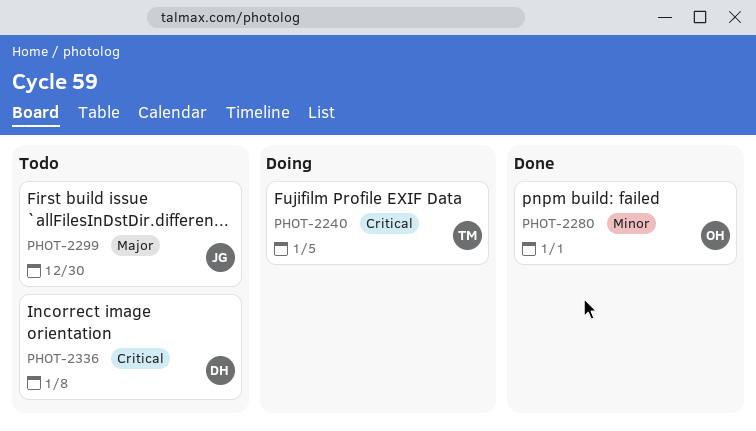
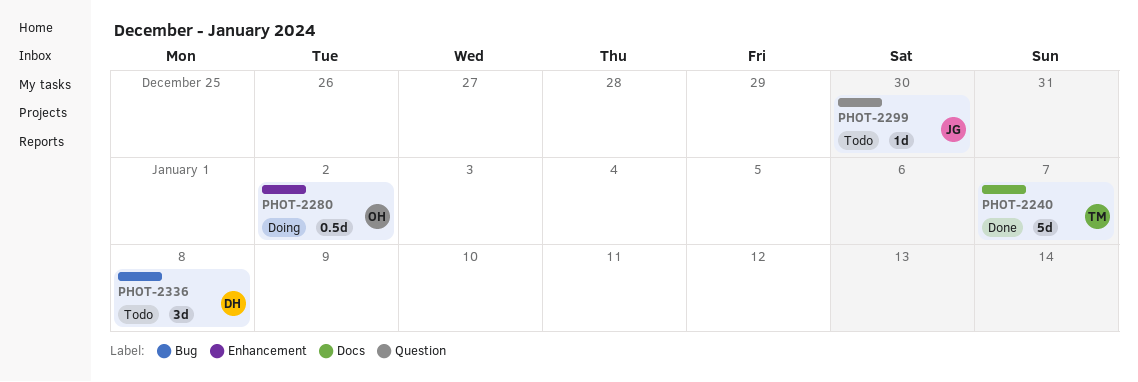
PHOT-2240, status: Doing -> Done
PHOT-2240, due: Jan 5 -> Jan 7
PHOT-2280, status: Done -> Doing
PHOT-2280, due: Jan 1 -> Jan 2

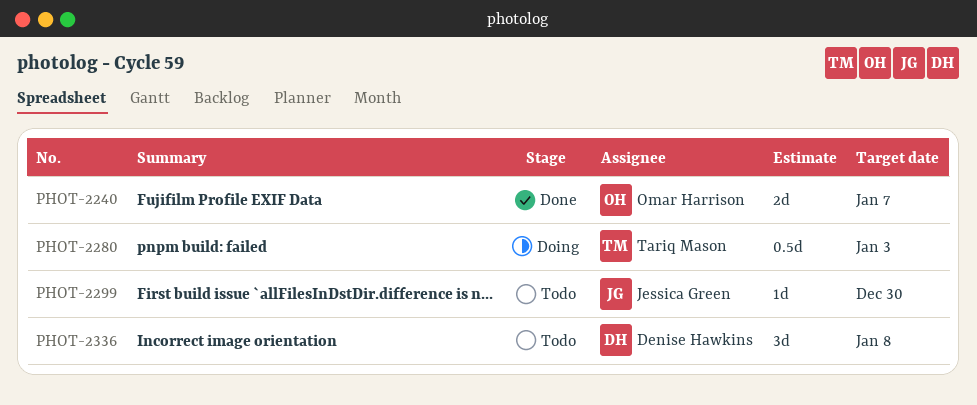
PHOT-2240, owner: Tariq Mason -> Omar Harrison
PHOT-2240, estimate: 5d -> 2d
PHOT-2280, owner: Omar Harrison -> Tariq Mason
PHOT-2280, due: Jan 2 -> Jan 3

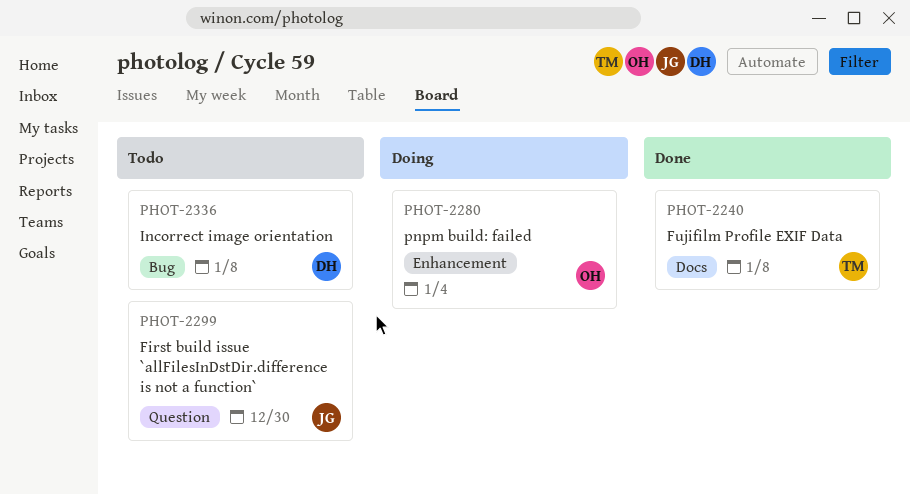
PHOT-2240, owner: Omar Harrison -> Tariq Mason
PHOT-2240, due: Jan 7 -> Jan 8
PHOT-2280, owner: Tariq Mason -> Omar Harrison
PHOT-2280, due: Jan 3 -> Jan 4

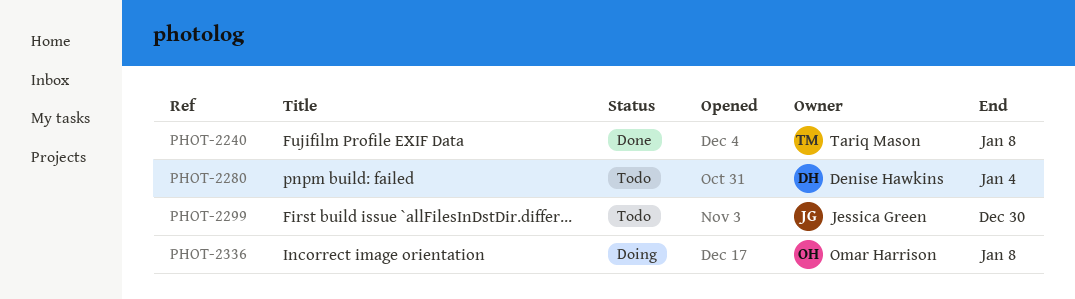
PHOT-2280, status: Doing -> Todo
PHOT-2280, owner: Omar Harrison -> Denise Hawkins
PHOT-2336, status: Todo -> Doing
PHOT-2336, owner: Denise Hawkins -> Omar Harrison

